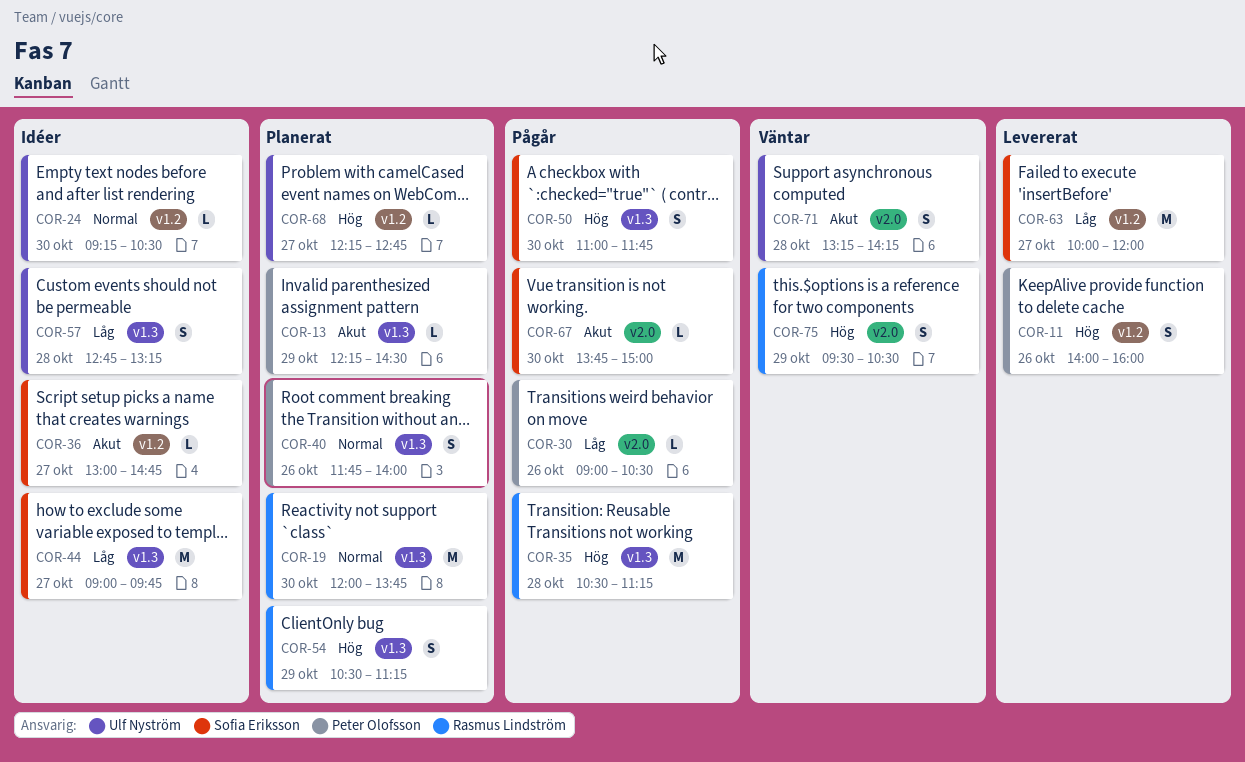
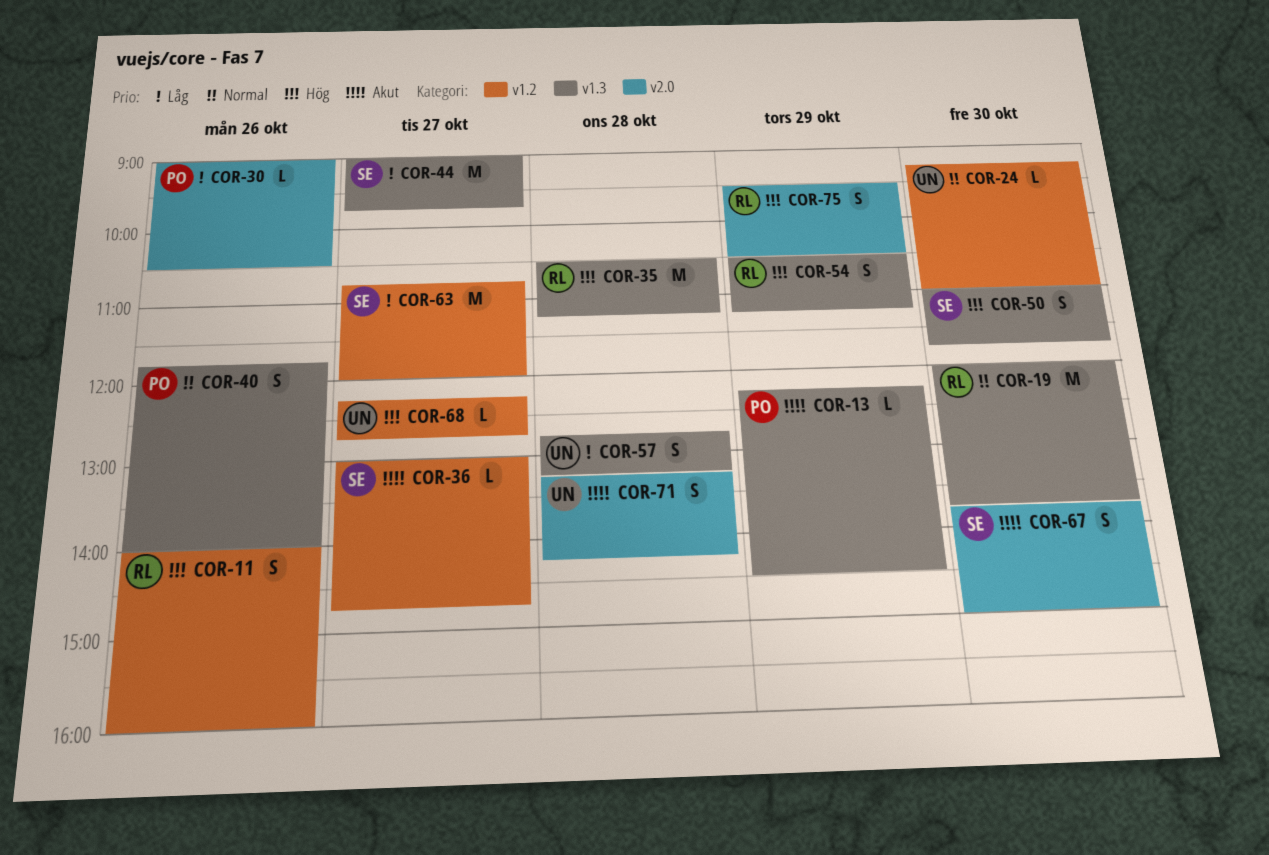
COR-11, owner: Peter Olofsson -> Rasmus Lindström
COR-24, ends: 10:30 -> 11:00
COR-63, begins: 10:00 -> 10:45
COR-67, estimate: L -> S

